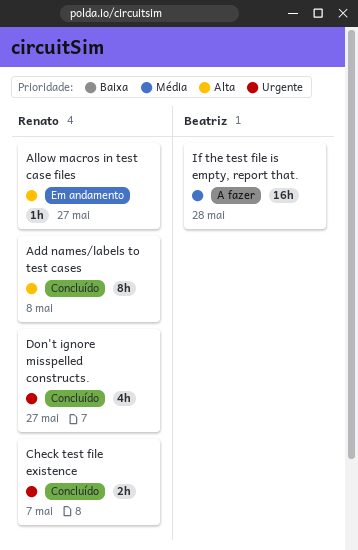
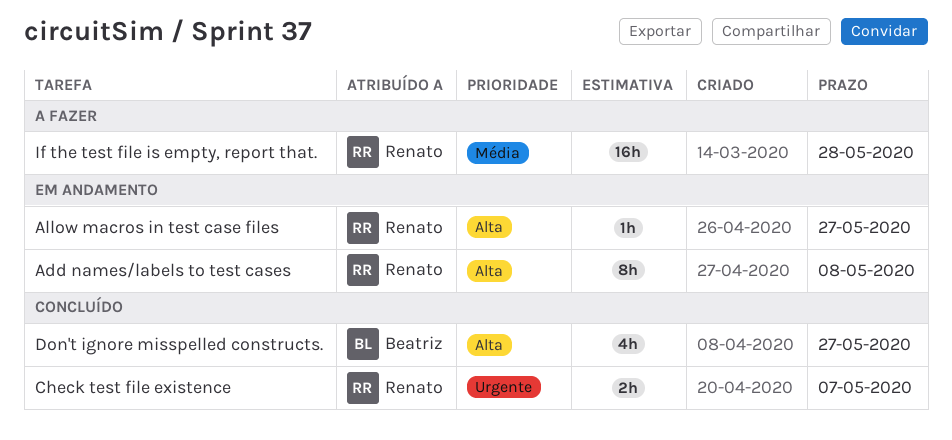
Add names/labels to test cases, status: Concluído -> Em andamento
Don't ignore misspelled constructs., owner: Renato -> Beatriz
Don't ignore misspelled constructs., priority: Urgente -> Alta
If the test file is empty, report that., owner: Beatriz -> Renato

